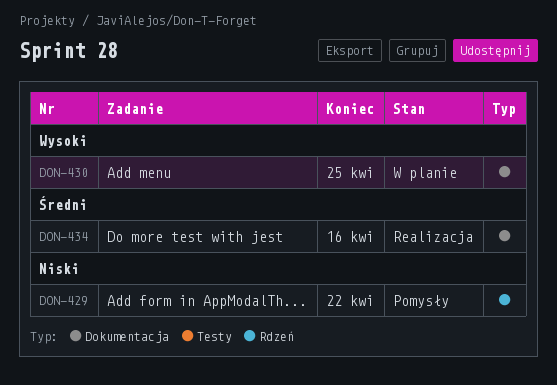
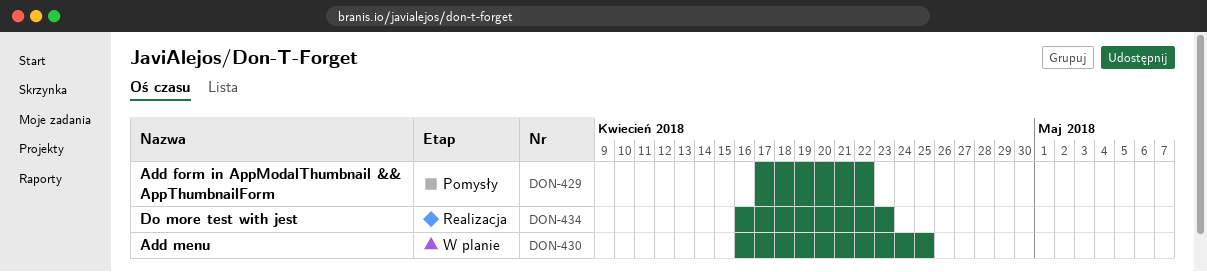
DON-434, due: Apr 16 -> Apr 23

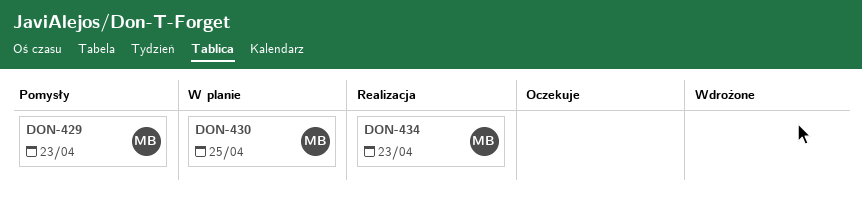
DON-429, due: Apr 22 -> Apr 23

